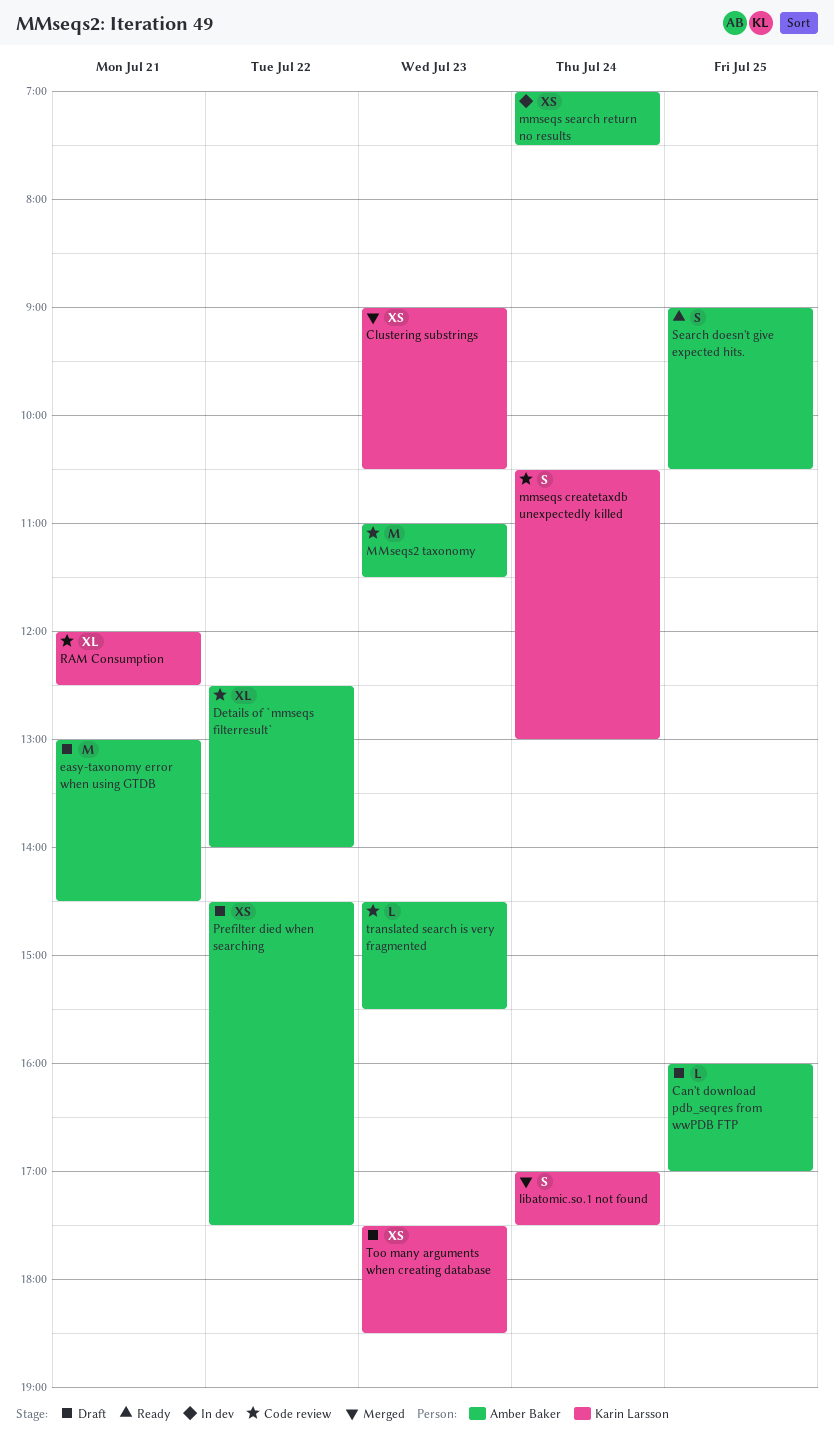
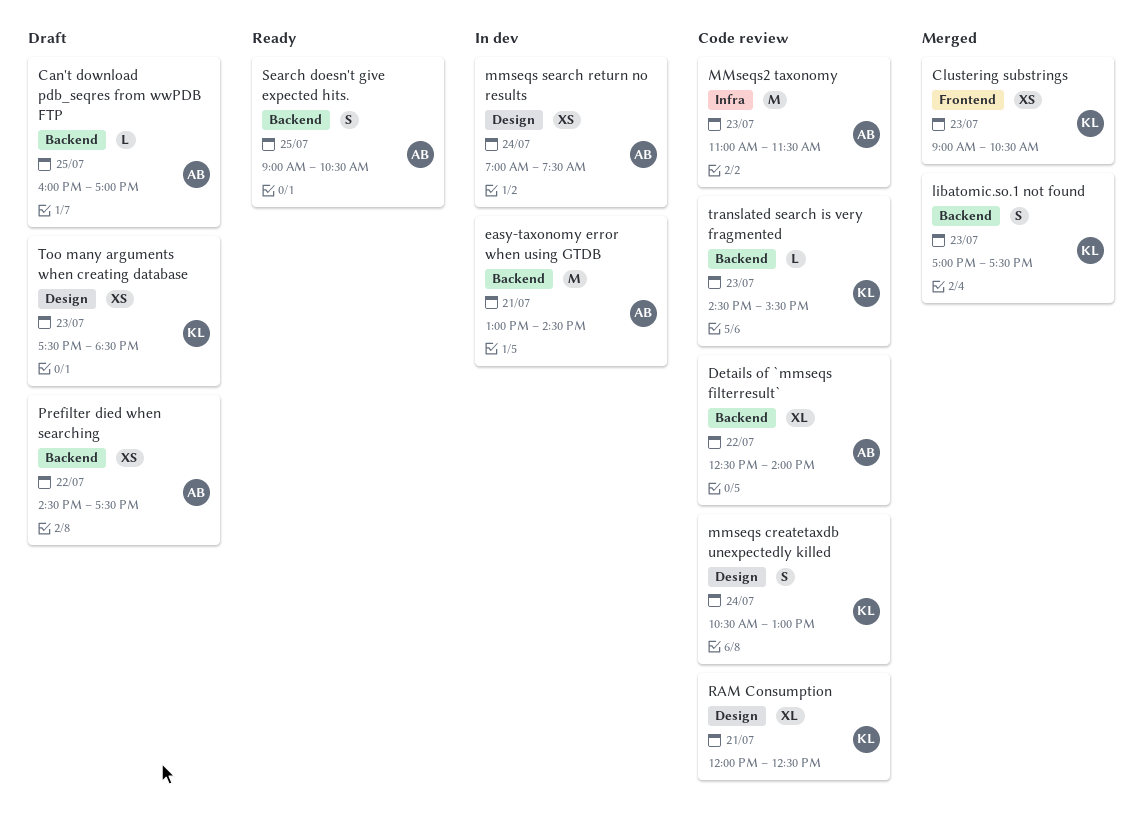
easy-taxonomy error when using GTDB, status: Draft -> In dev
libatomic.so.1 not found, day: Jul 24 -> Jul 23
translated search is very fragmented, owner: Amber Baker -> Karin Larsson

